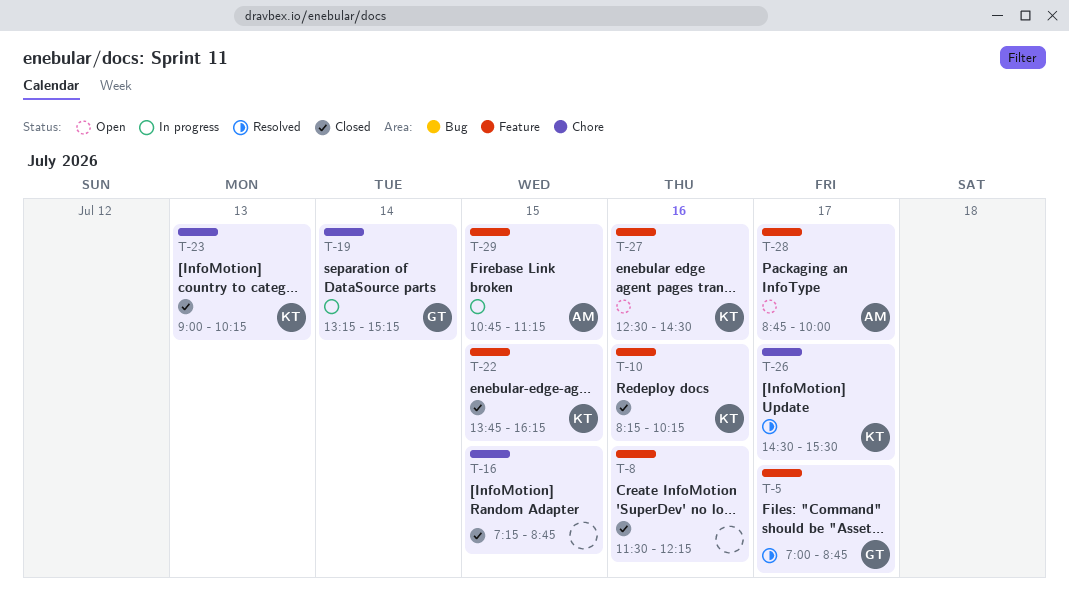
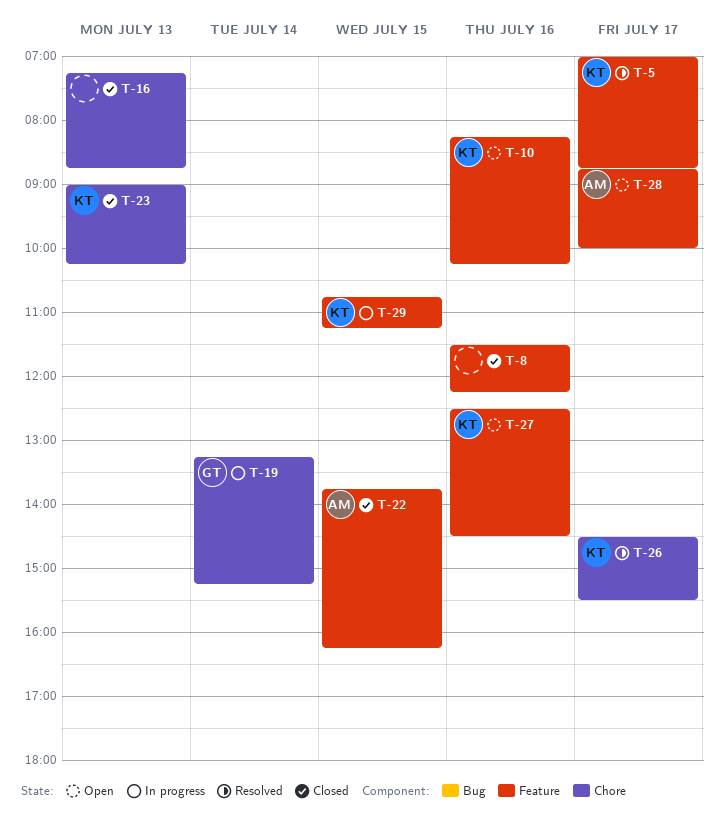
T-5, owner: GT -> KT
T-10, status: Closed -> Open
T-16, day: Jul 15 -> Jul 13
T-22, owner: KT -> AM
T-29, owner: AM -> KT

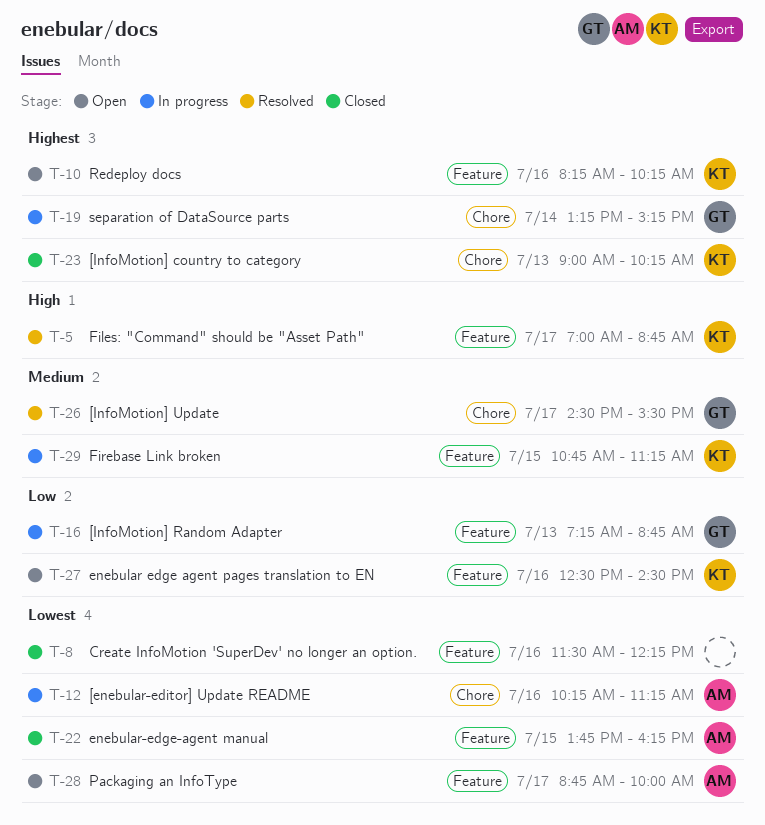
T-12: none -> present
T-16, status: Closed -> In progress
T-16, owner: none -> GT
T-16, label: Chore -> Feature
T-26, owner: KT -> GT

